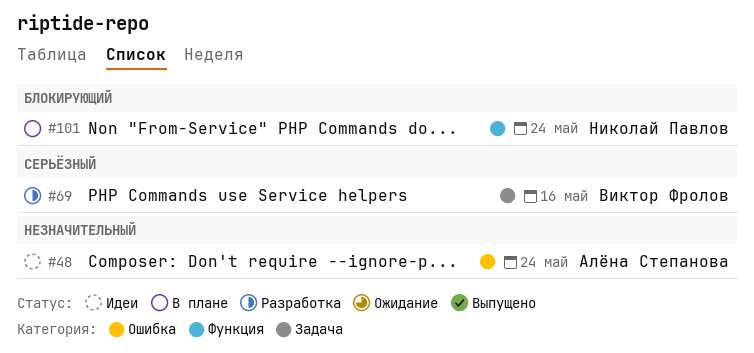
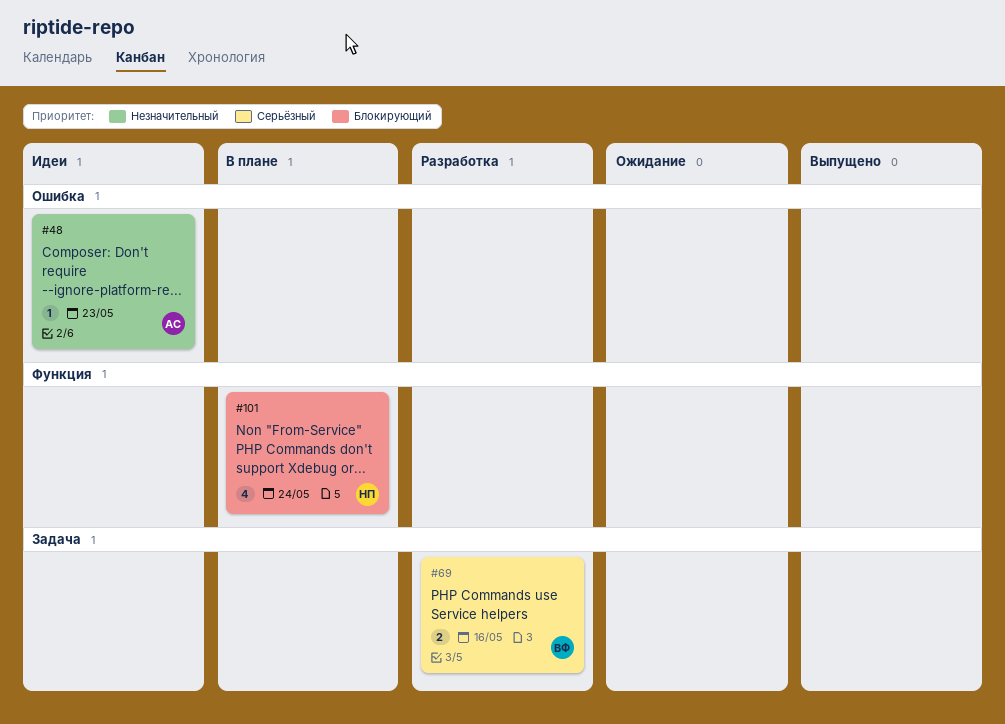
#48, due: May 24 -> May 23

